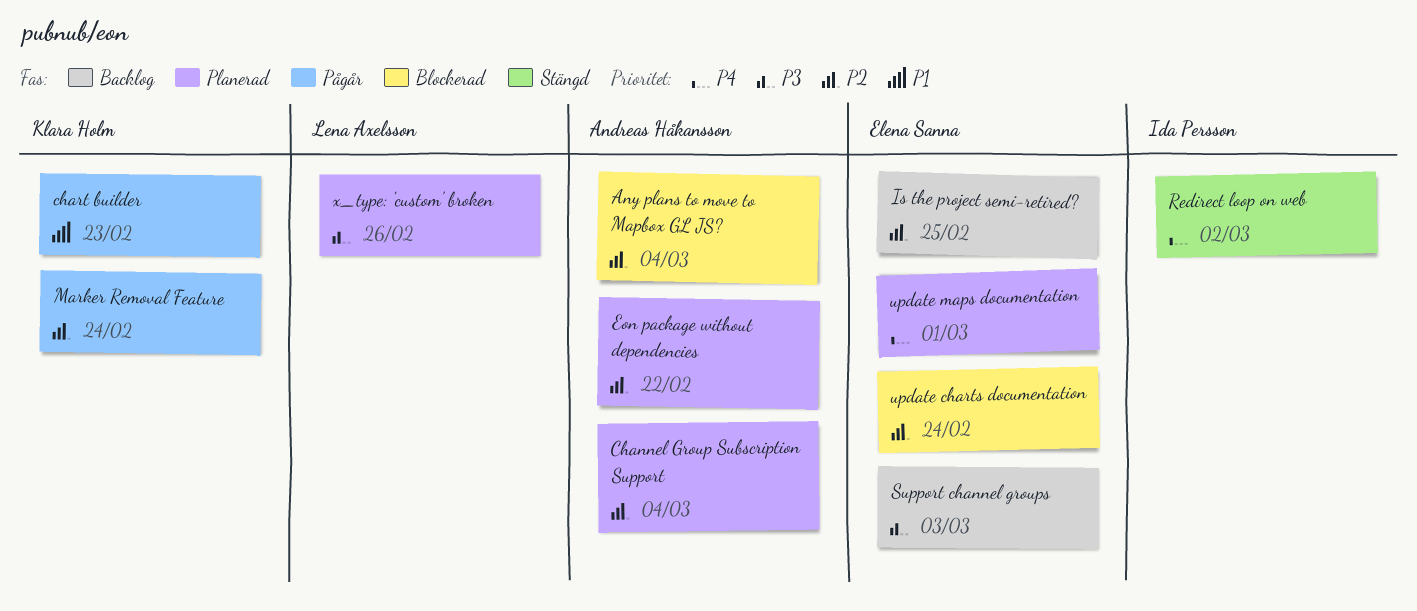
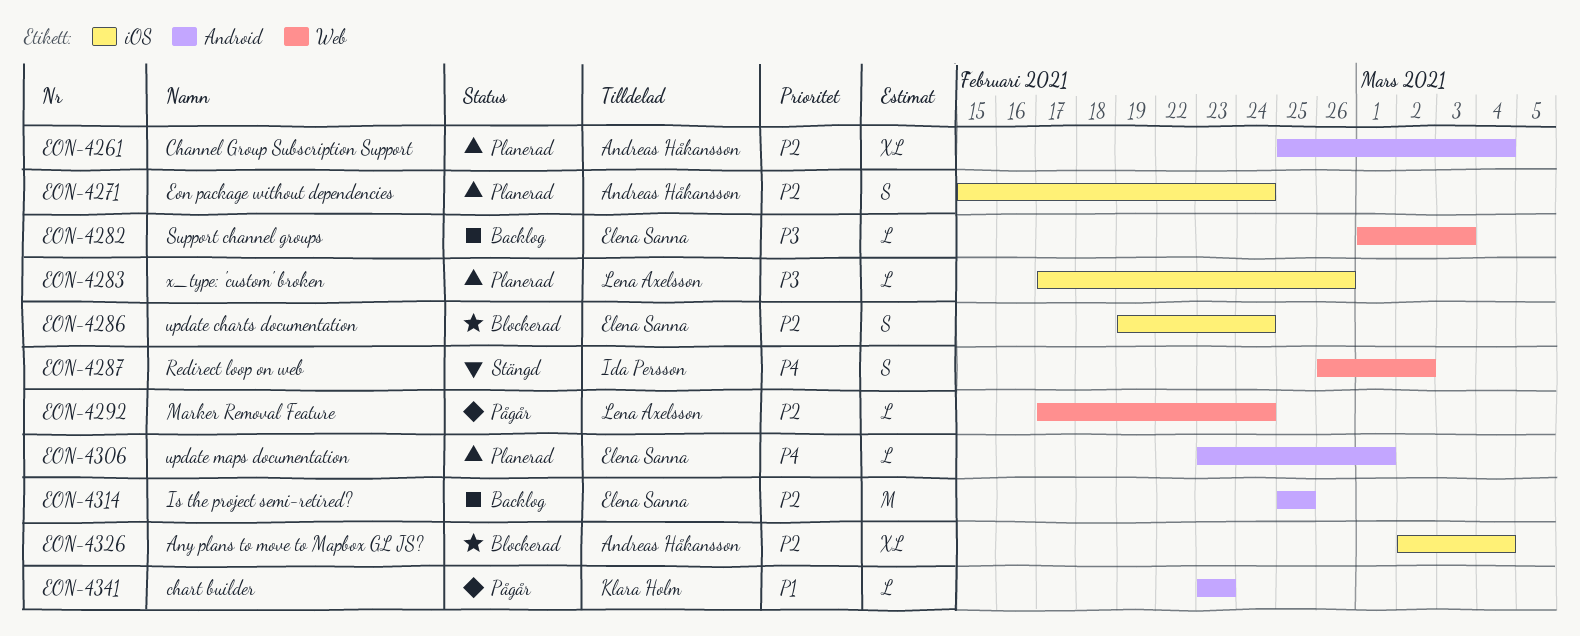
Eon package without dependencies, due: Feb 22 -> Feb 24
Marker Removal Feature, owner: Klara Holm -> Lena Axelsson

